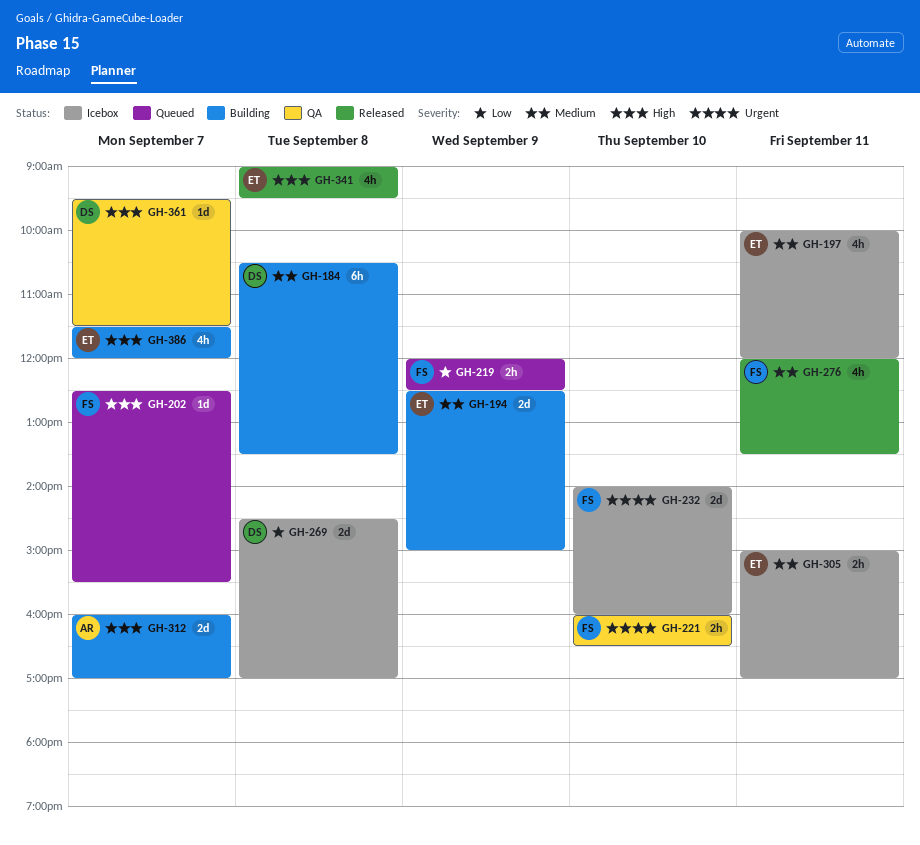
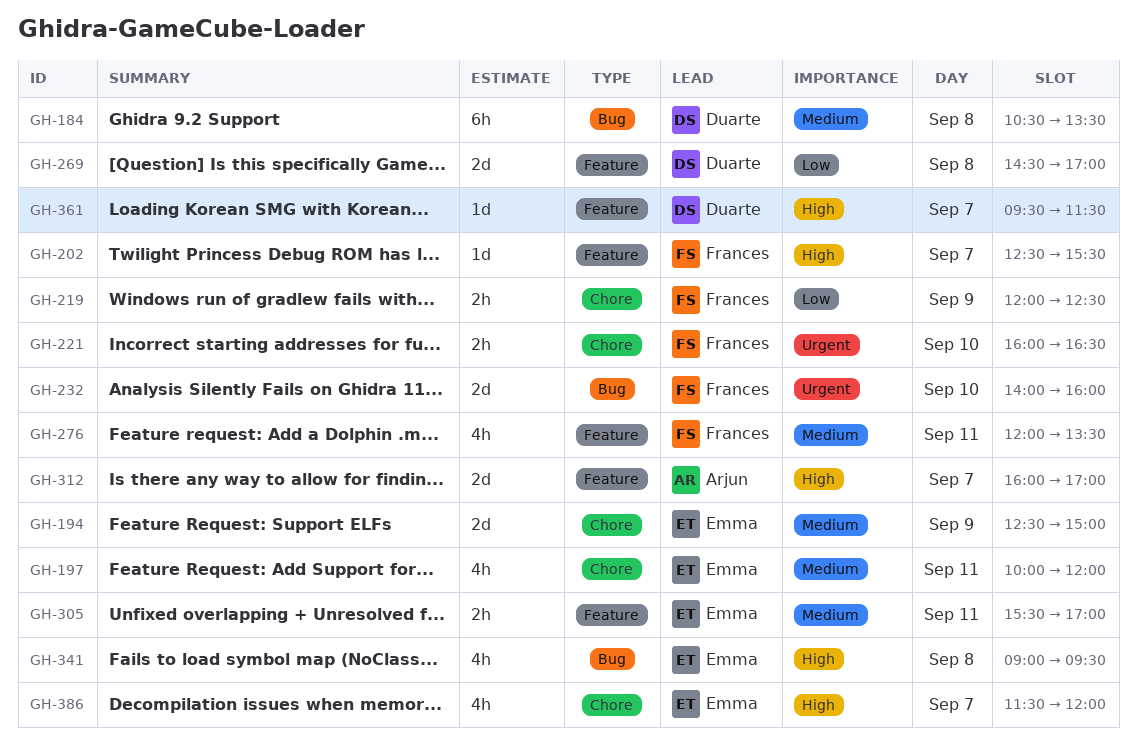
GH-305, begins: 15:00 -> 15:30

